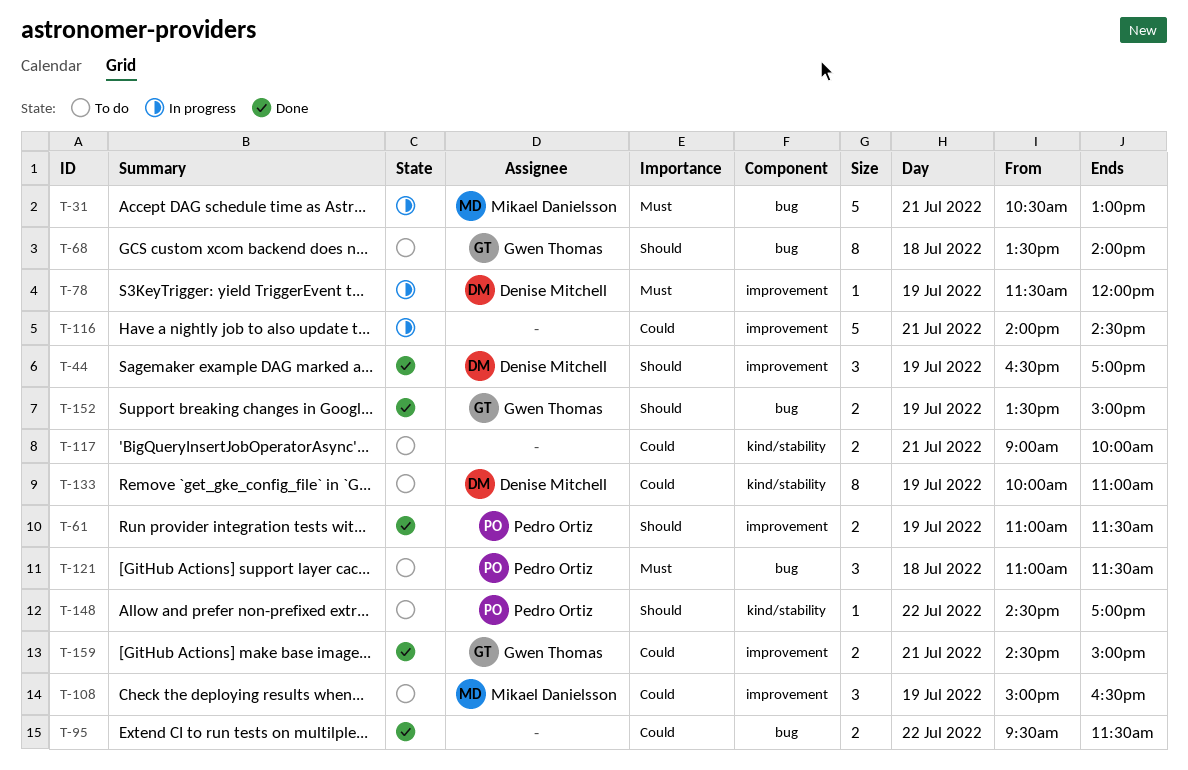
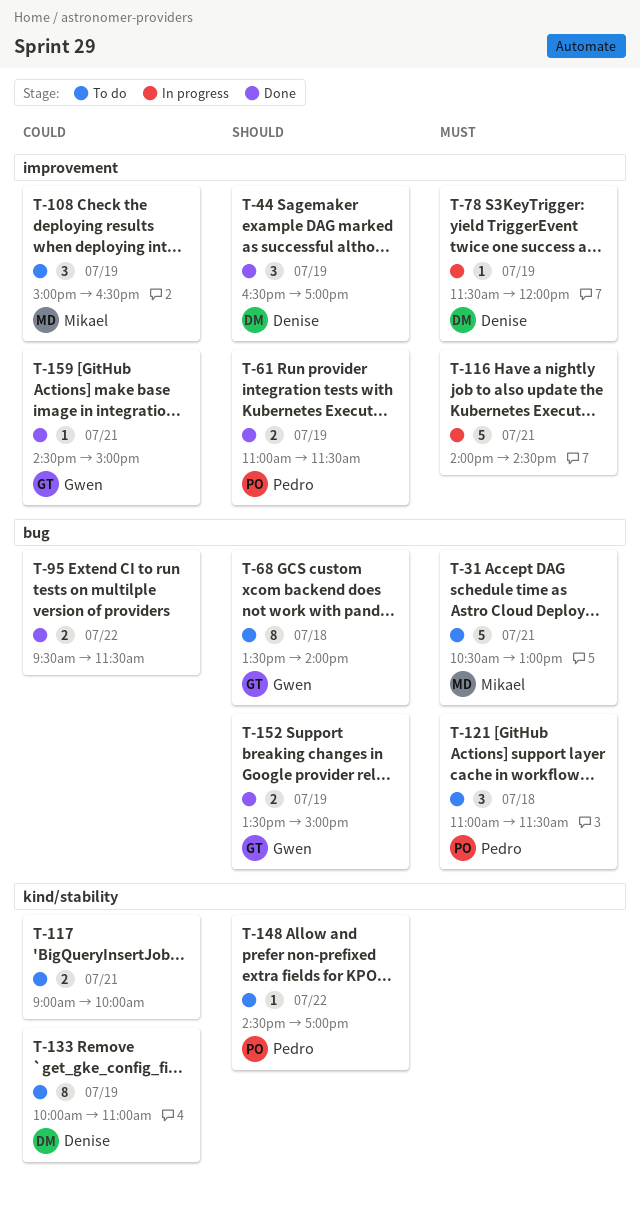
T-31, status: In progress -> To do
T-116, priority: Could -> Must
T-159, estimate: 2 -> 1

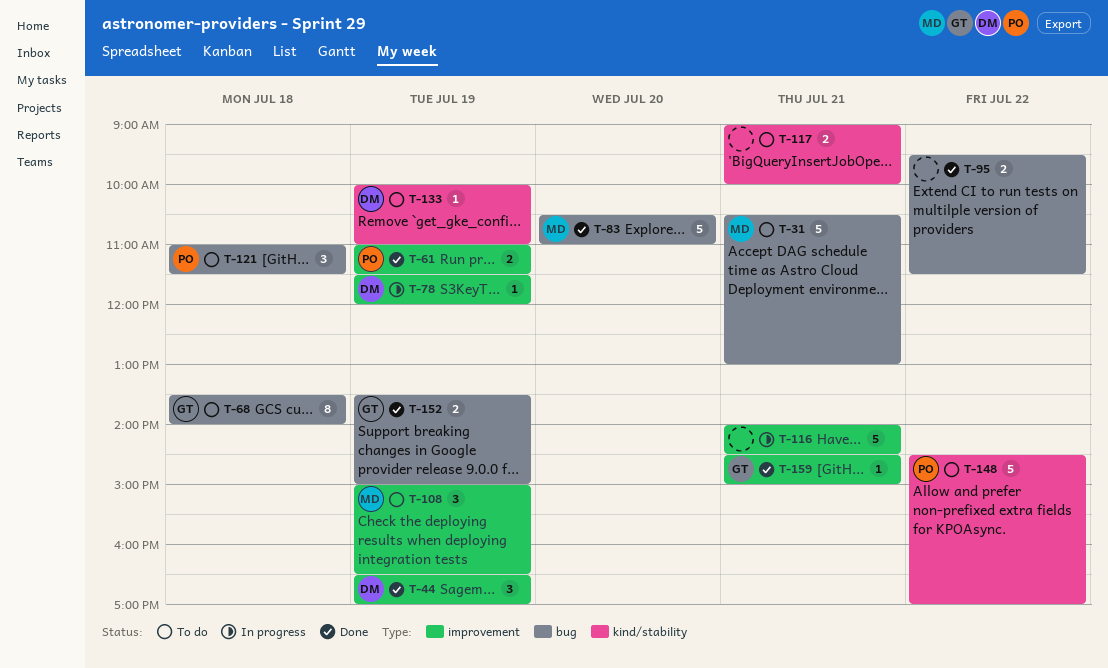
T-83: none -> present
T-133, estimate: 8 -> 1
T-148, estimate: 1 -> 5

